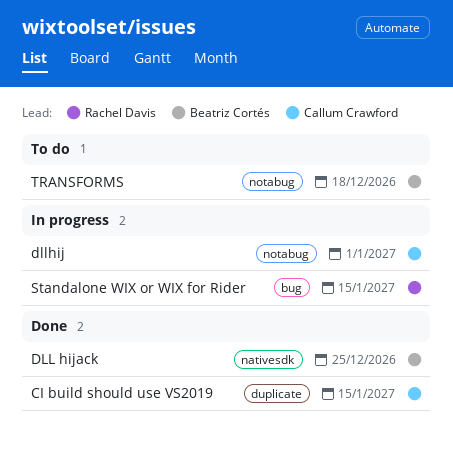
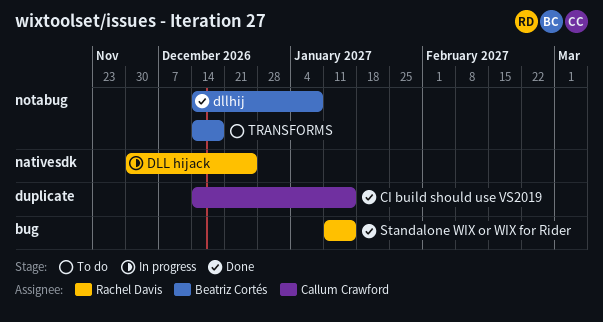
DLL hijack, status: Done -> In progress
DLL hijack, owner: Beatriz Cortés -> Rachel Davis
dllhij, status: In progress -> Done
dllhij, owner: Callum Crawford -> Beatriz Cortés
dllhij, due: Jan 1 -> Jan 8
Standalone WIX or WIX for Rider, status: In progress -> Done

